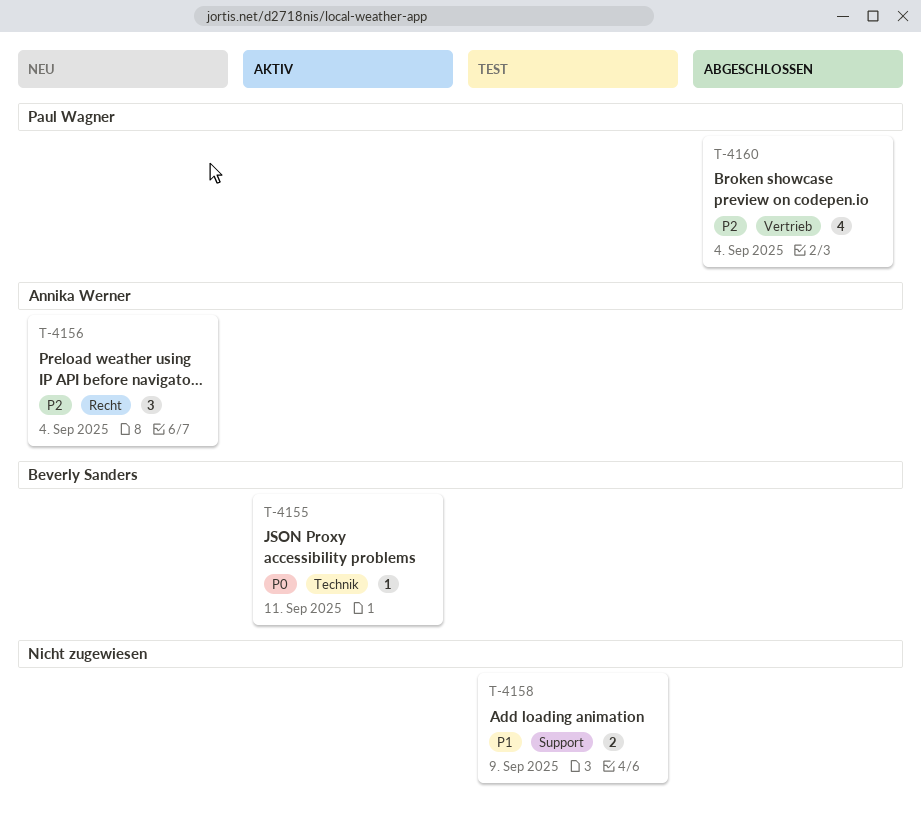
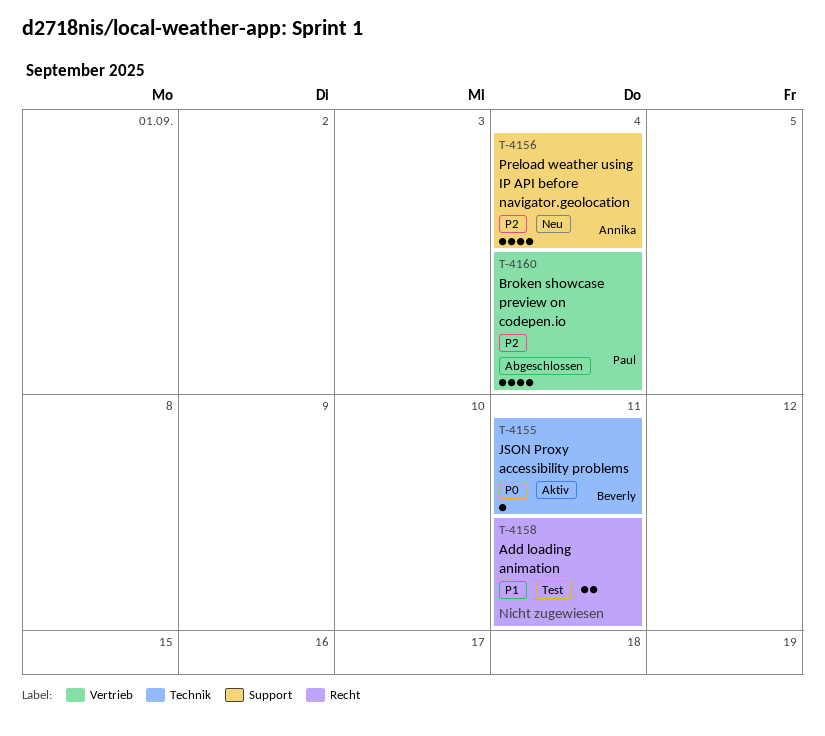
T-4156, label: Recht -> Support
T-4156, estimate: 3 -> 4
T-4158, label: Support -> Recht
T-4158, due: Sep 9 -> Sep 11

